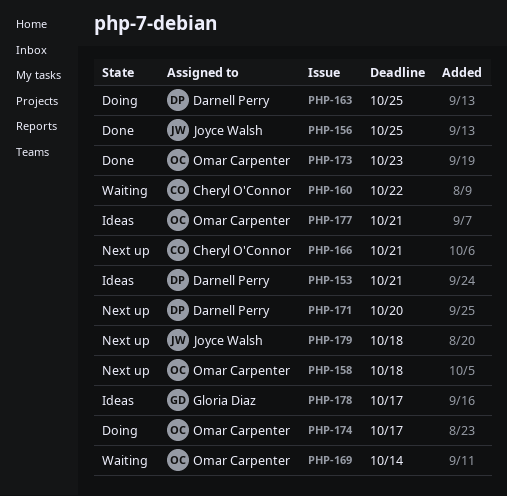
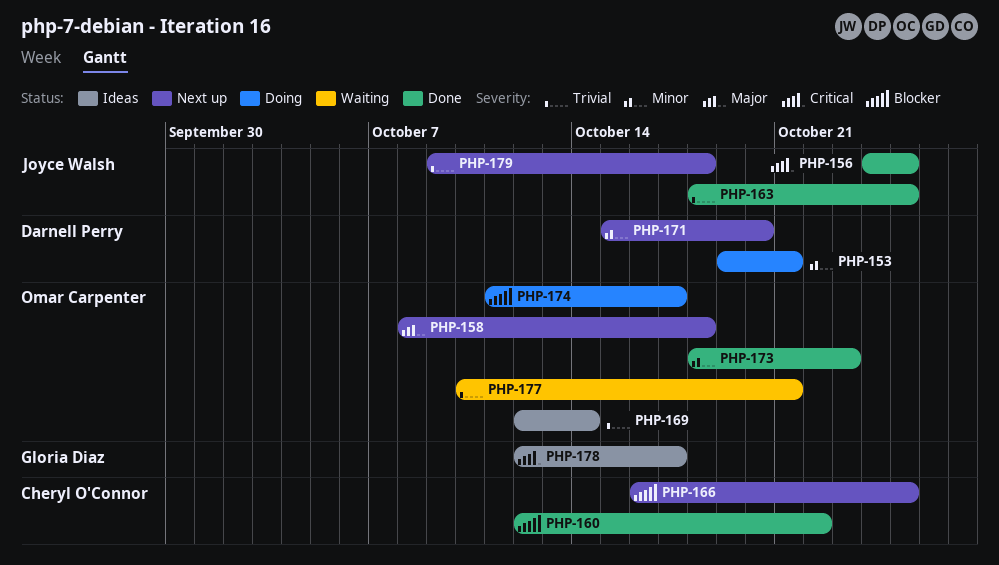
PHP-153, status: Ideas -> Doing
PHP-160, status: Waiting -> Done
PHP-163, status: Doing -> Done
PHP-163, owner: Darnell Perry -> Joyce Walsh
PHP-166, due: Oct 21 -> Oct 25
PHP-169, status: Waiting -> Ideas
PHP-177, status: Ideas -> Waiting

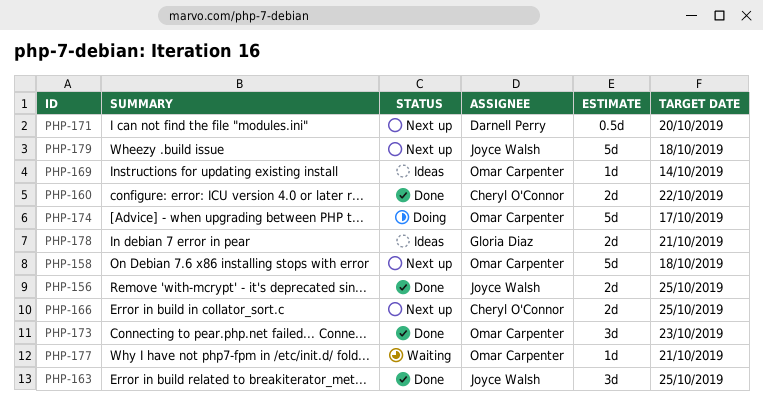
PHP-153: present -> none
PHP-178, due: Oct 17 -> Oct 21

